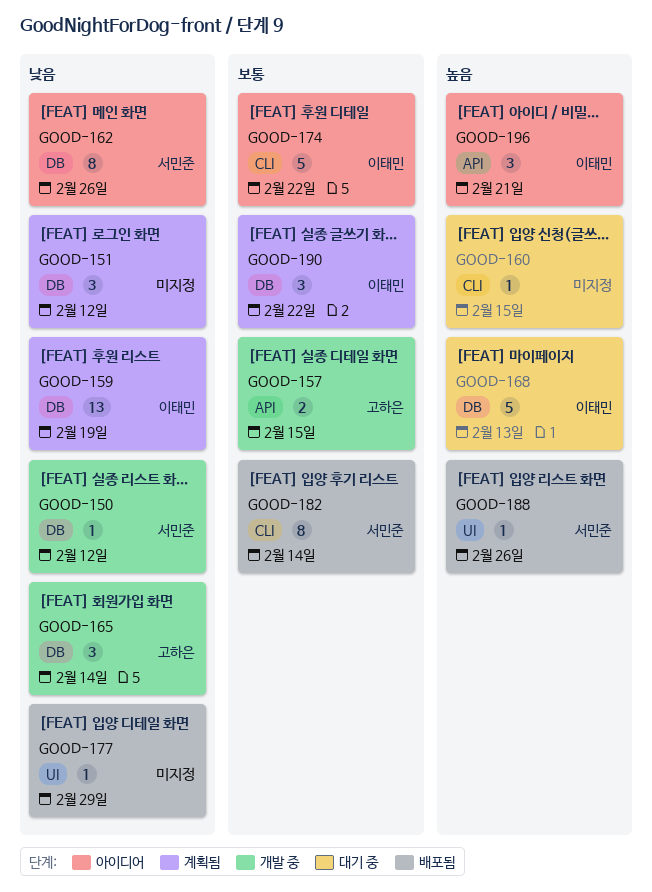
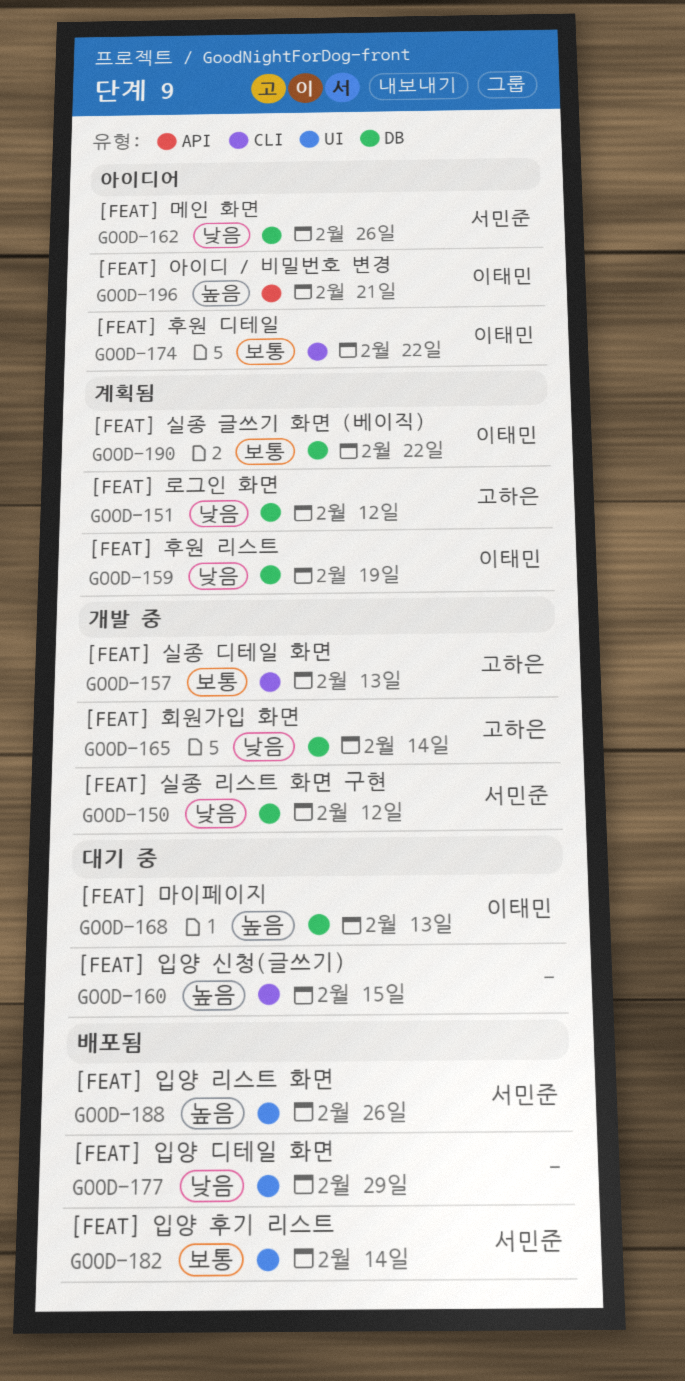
GOOD-151, owner: none -> 고하은
GOOD-157, label: API -> CLI
GOOD-157, due: Feb 15 -> Feb 13
GOOD-182, label: CLI -> UI

